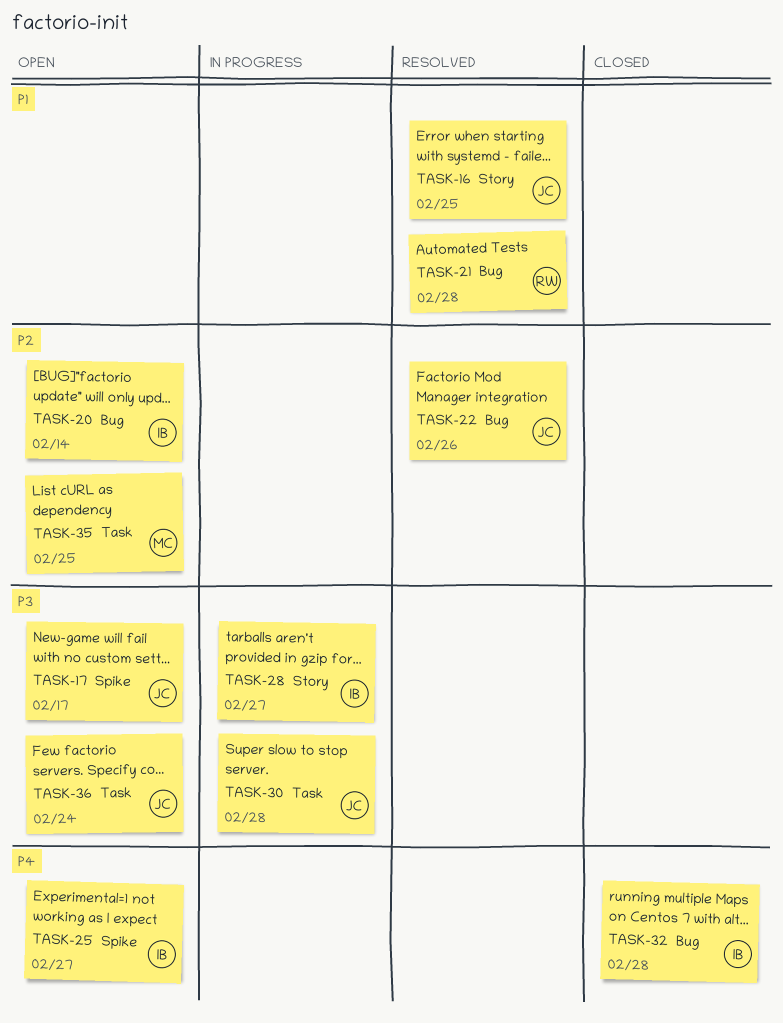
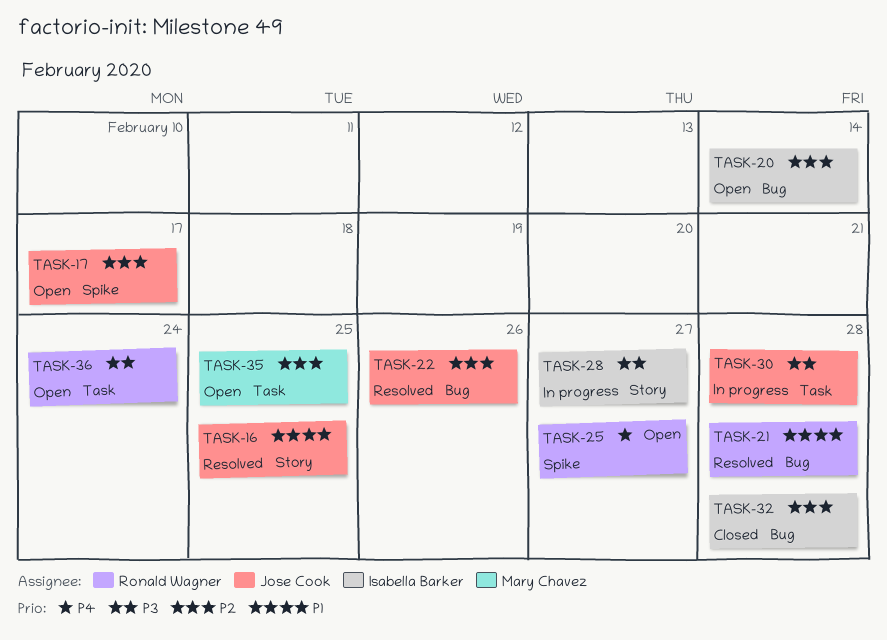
TASK-17, priority: P3 -> P2
TASK-25, owner: Isabella Barker -> Ronald Wagner
TASK-32, priority: P4 -> P2
TASK-36, owner: Jose Cook -> Ronald Wagner

